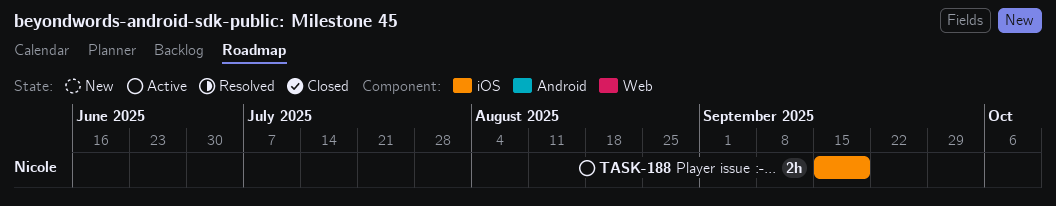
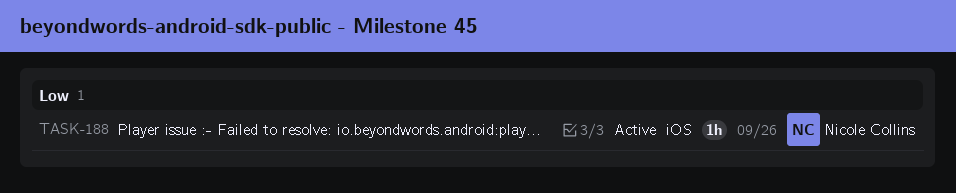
TASK-188, estimate: 2h -> 1h
TASK-188, due: Sep 19 -> Sep 26

